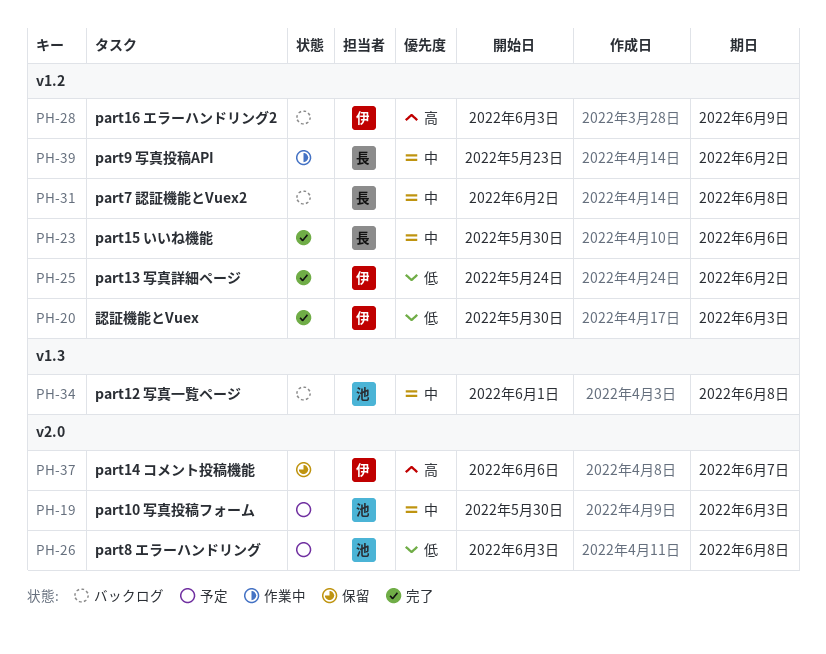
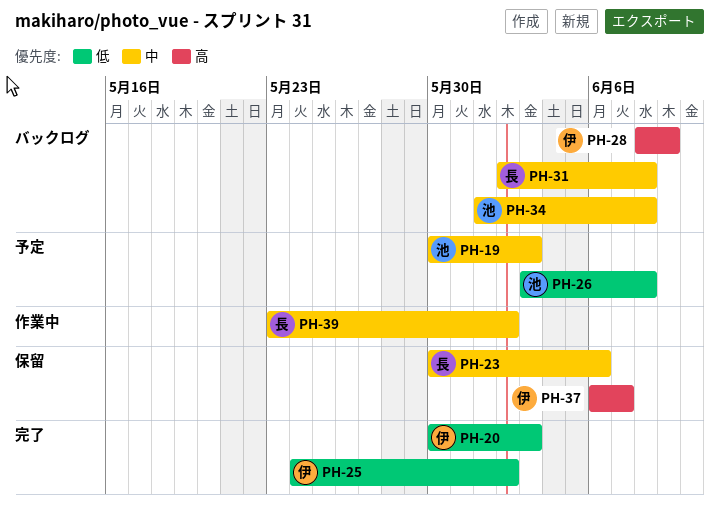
PH-23, status: 完了 -> 保留
PH-28, start: Jun 3 -> Jun 8

